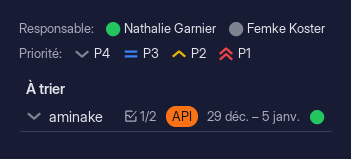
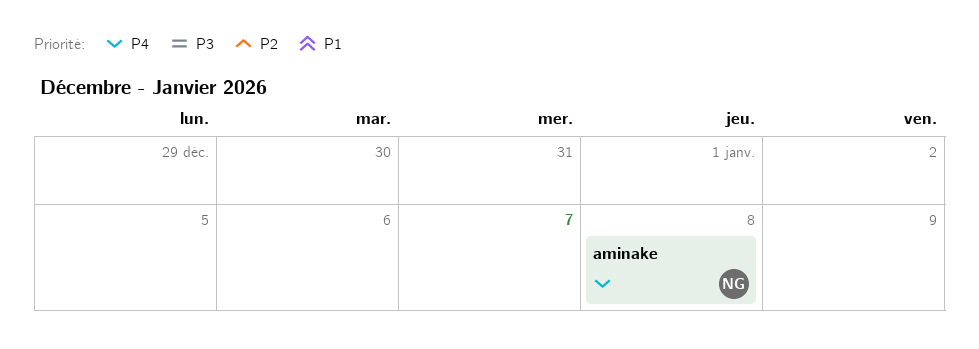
aminake, due: Jan 5 -> Jan 8

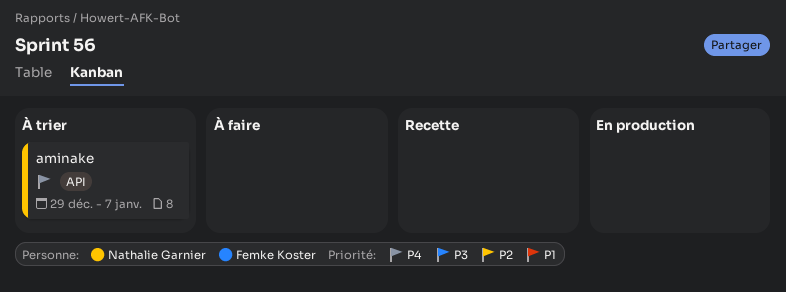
aminake, due: Jan 8 -> Jan 7

